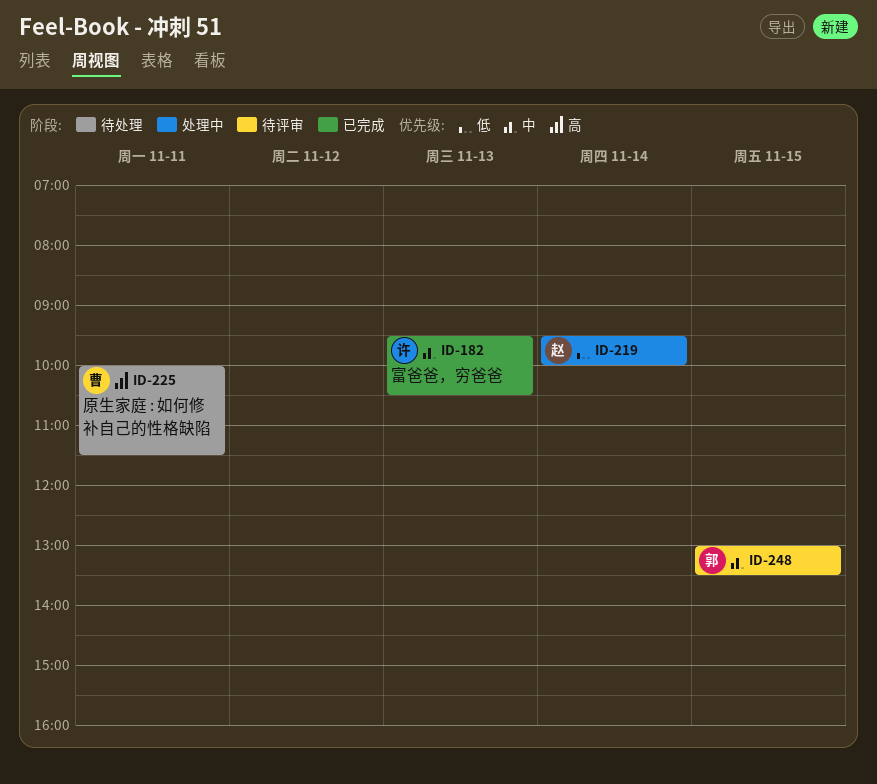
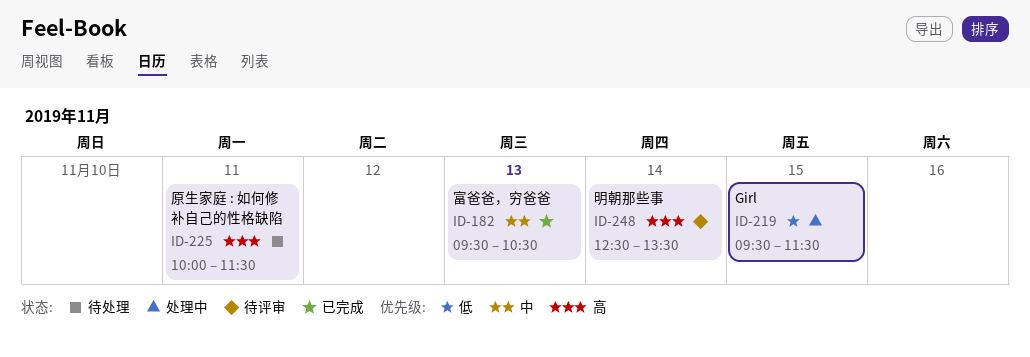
ID-219, day: Nov 14 -> Nov 15
ID-219, ends: 10:00 -> 11:30
ID-248, priority: 中 -> 高
ID-248, day: Nov 15 -> Nov 14
ID-248, begins: 13:00 -> 12:30

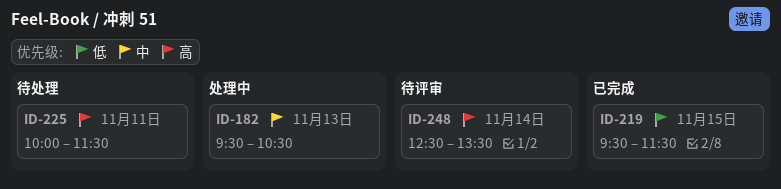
ID-182, status: 已完成 -> 处理中
ID-219, status: 处理中 -> 已完成

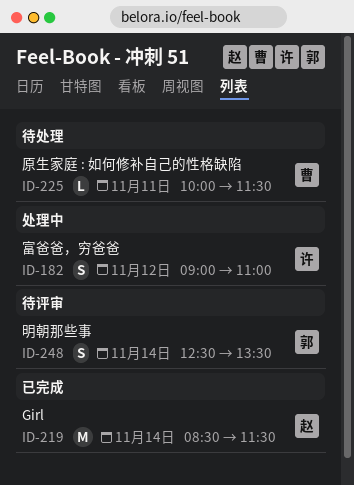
ID-182, day: Nov 13 -> Nov 12
ID-182, begins: 09:30 -> 09:00
ID-182, ends: 10:30 -> 11:00
ID-219, day: Nov 15 -> Nov 14
ID-219, begins: 09:30 -> 08:30

